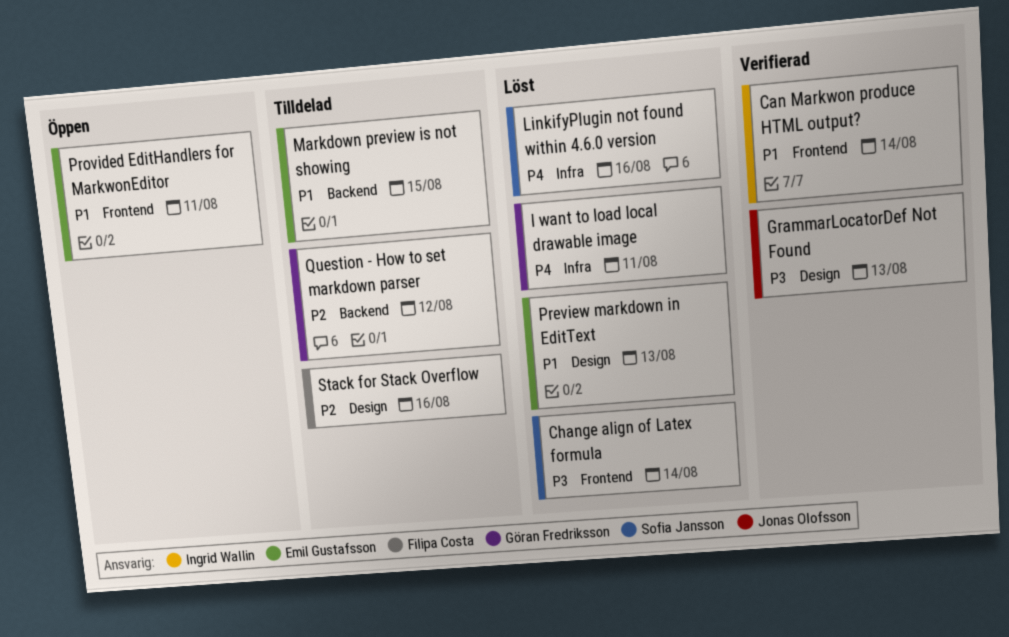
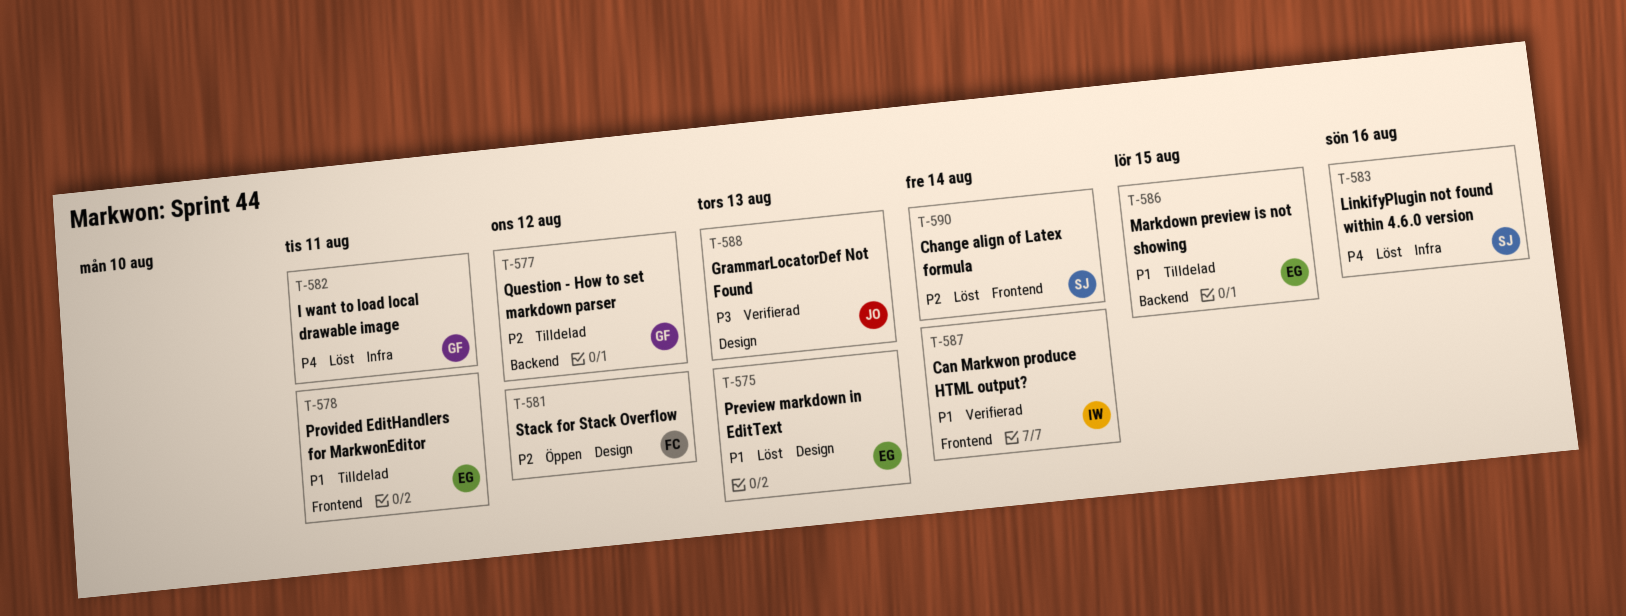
Change align of Latex formula, priority: P3 -> P2
Provided EditHandlers for MarkwonEditor, status: Öppen -> Tilldelad
Stack for Stack Overflow, status: Tilldelad -> Öppen
Stack for Stack Overflow, due: Aug 16 -> Aug 12

